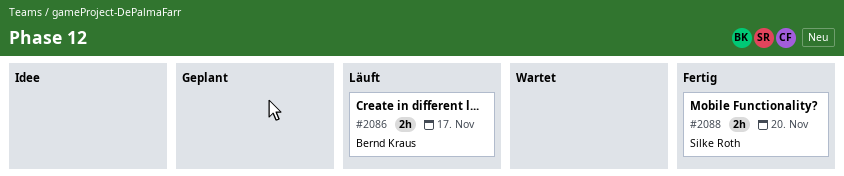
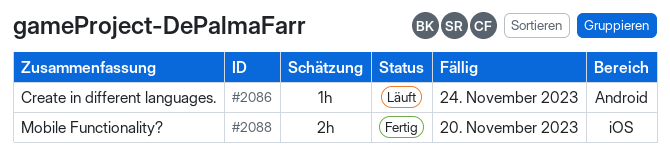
#2086, estimate: 2h -> 1h
#2086, due: Nov 17 -> Nov 24

